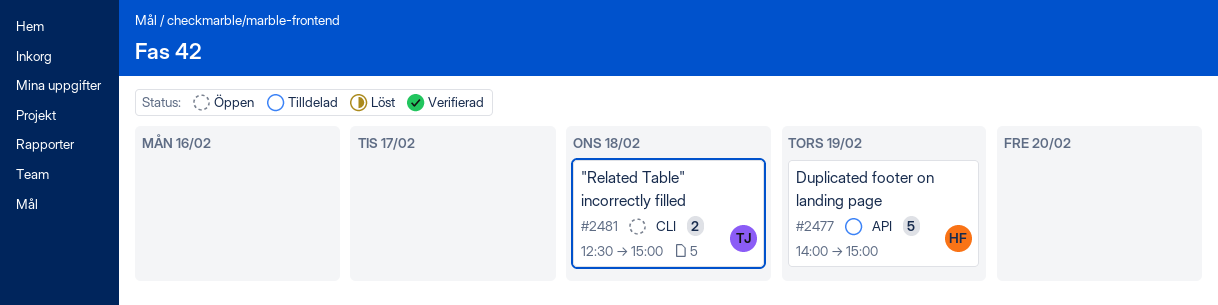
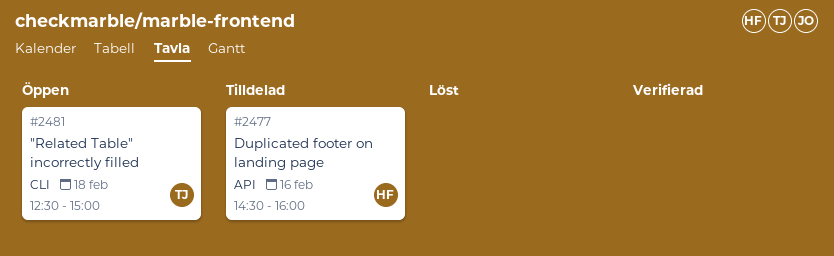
#2477, day: Feb 19 -> Feb 16
#2477, begins: 14:00 -> 14:30
#2477, ends: 15:00 -> 16:00

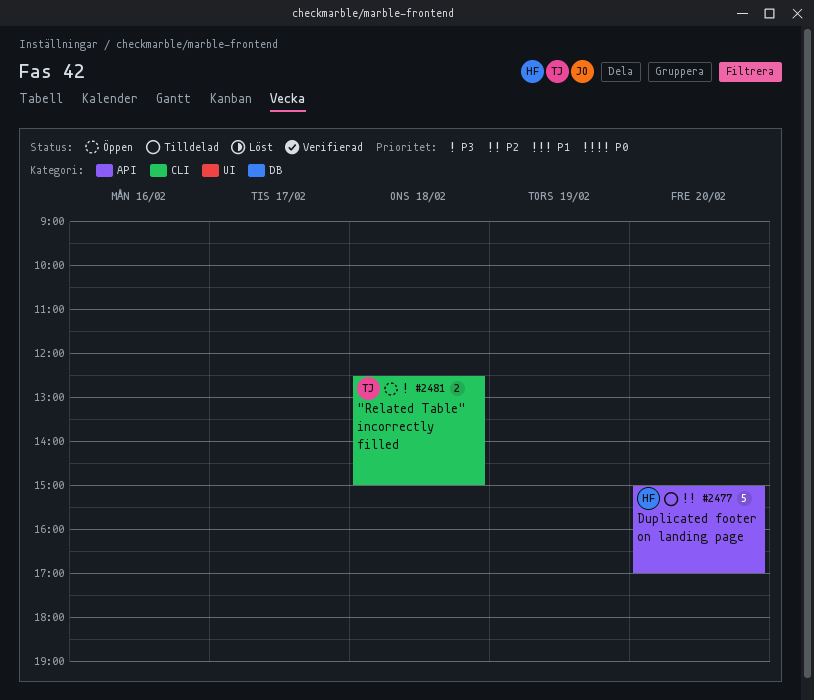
#2477, day: Feb 16 -> Feb 20
#2477, begins: 14:30 -> 15:00
#2477, ends: 16:00 -> 17:00

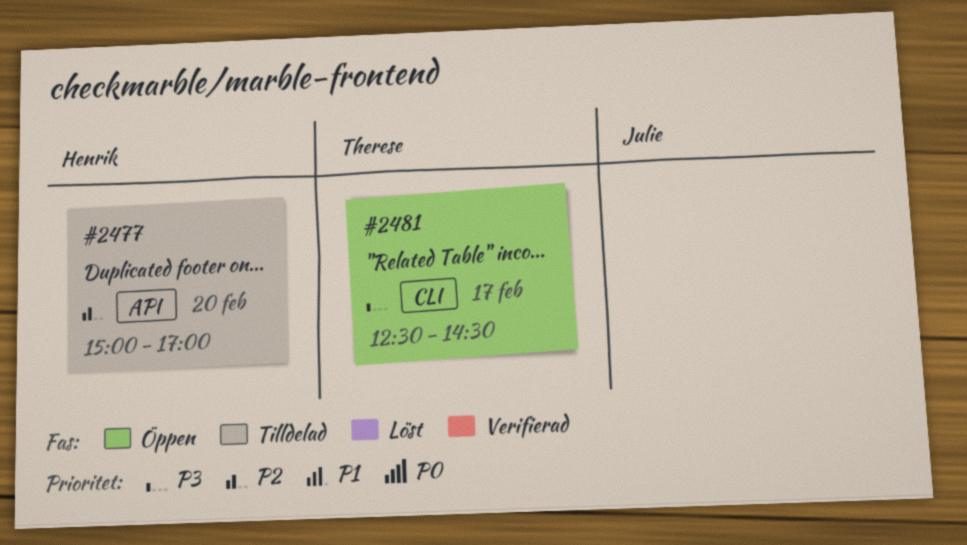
#2481, day: Feb 18 -> Feb 17
#2481, ends: 15:00 -> 14:30

